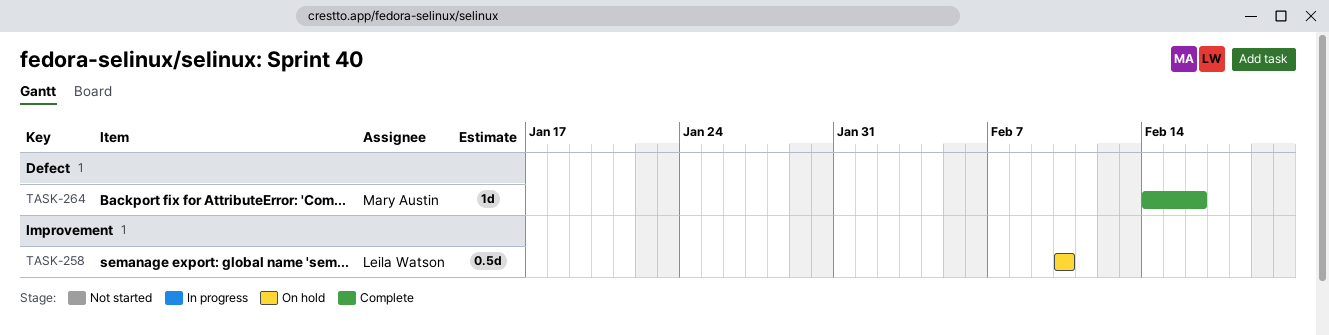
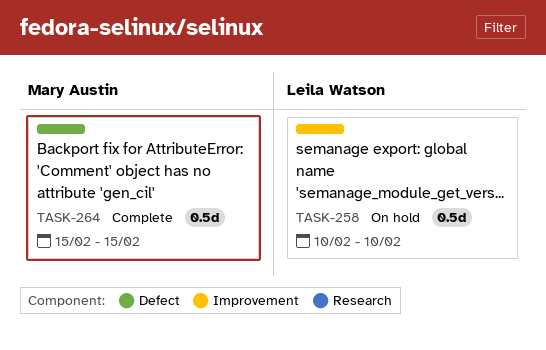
TASK-264, estimate: 1d -> 0.5d
TASK-264, start: Feb 14 -> Feb 15
TASK-264, due: Feb 16 -> Feb 15

